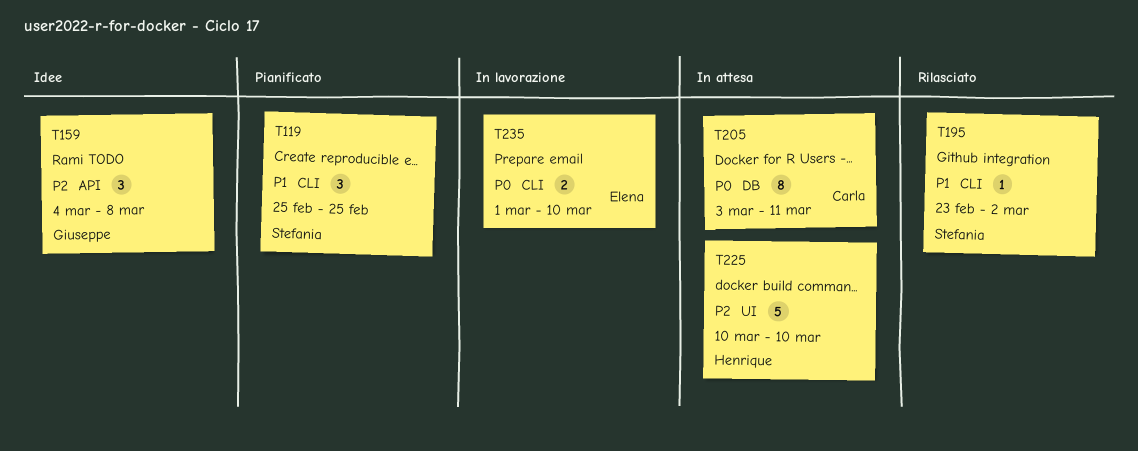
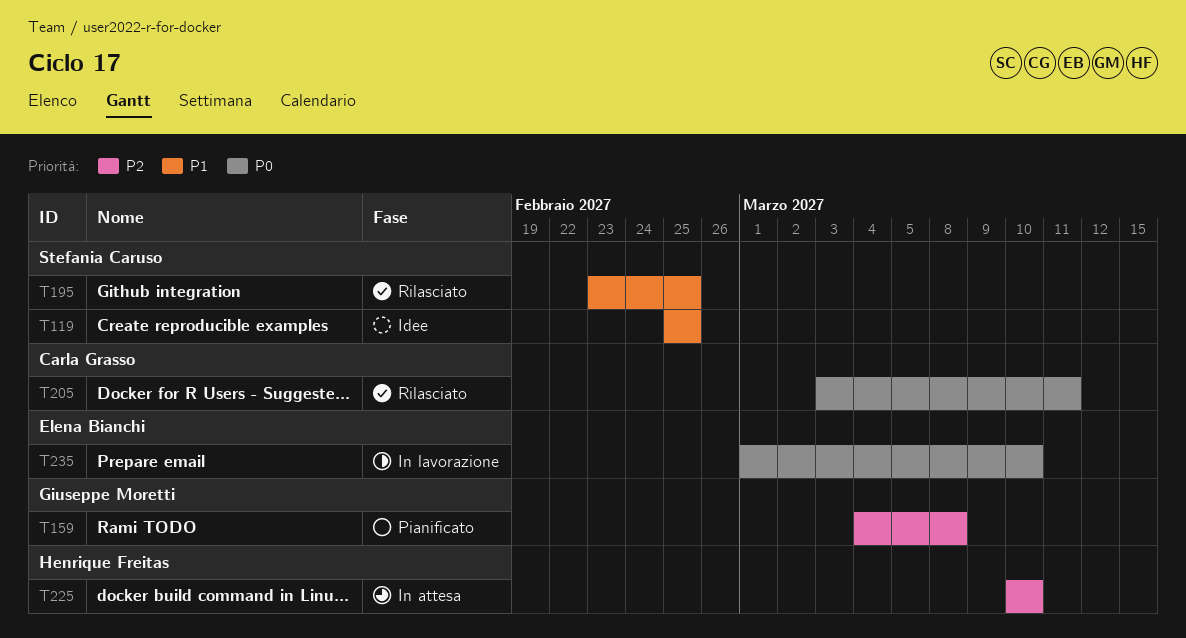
T119, status: Pianificato -> Idee
T159, status: Idee -> Pianificato
T195, due: Mar 2 -> Feb 25
T205, status: In attesa -> Rilasciato

